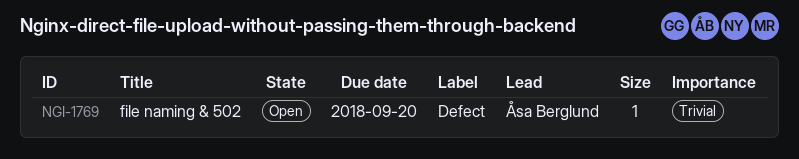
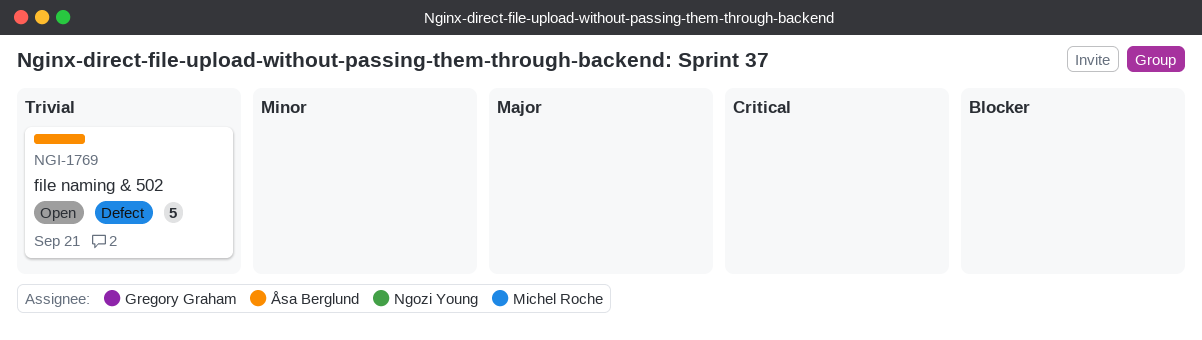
NGI-1769, estimate: 1 -> 5
NGI-1769, due: Sep 20 -> Sep 21

